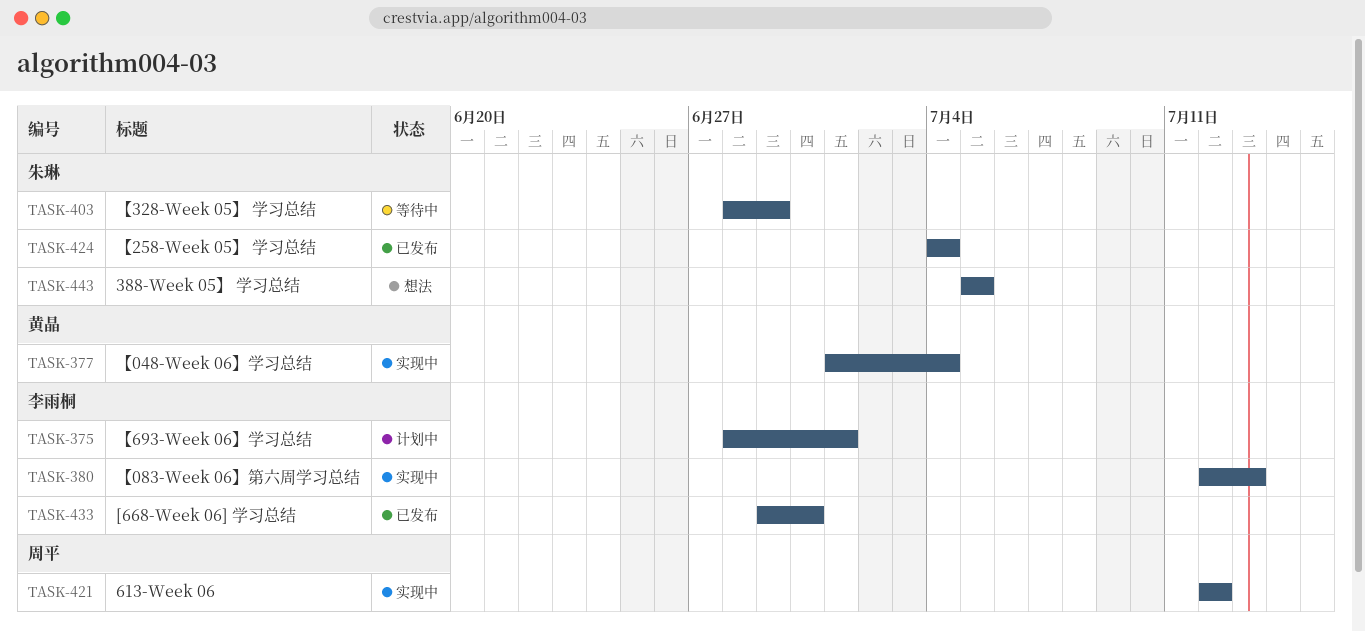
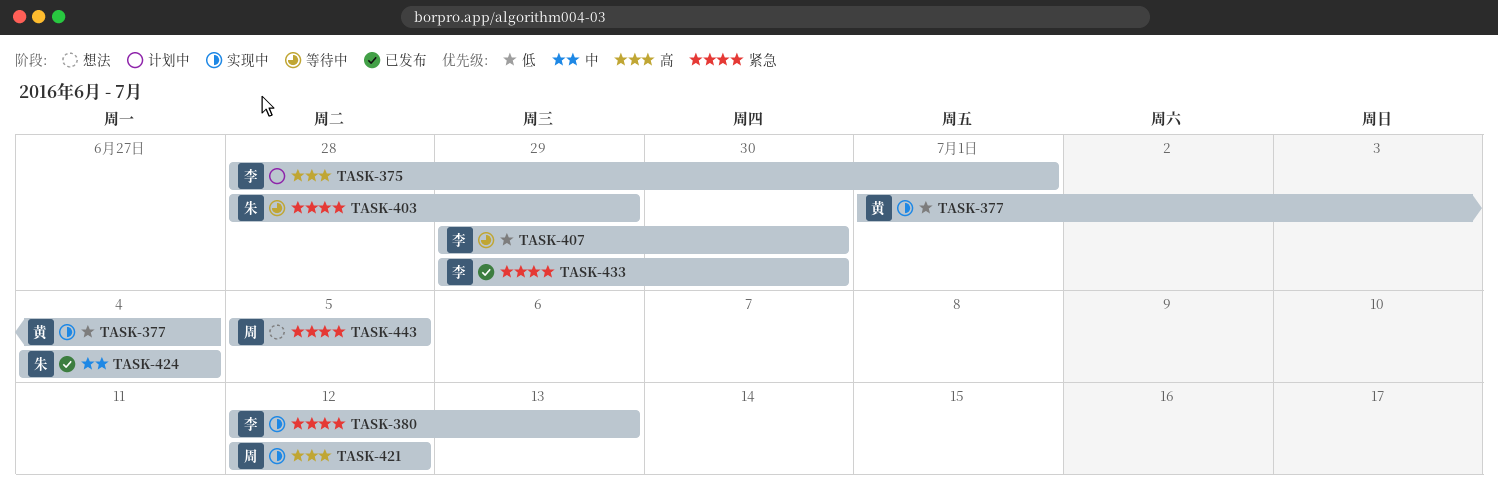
TASK-407: none -> present
TASK-443, owner: 朱琳 -> 周平

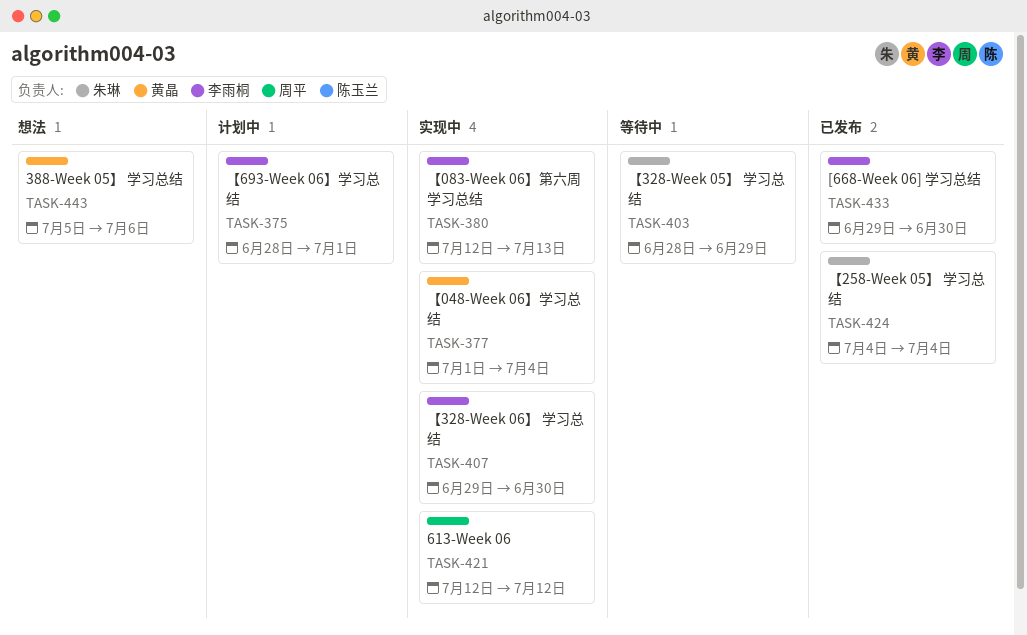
TASK-407, status: 等待中 -> 实现中
TASK-443, owner: 周平 -> 黄晶
TASK-443, due: Jul 5 -> Jul 6

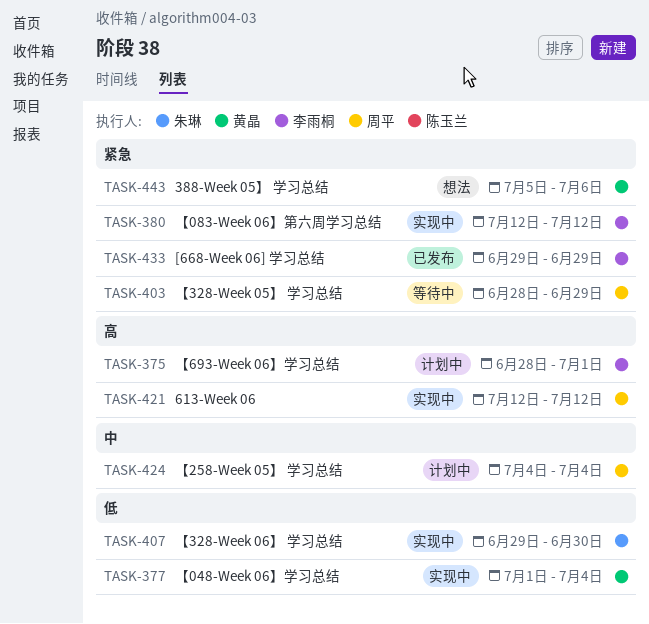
TASK-380, due: Jul 13 -> Jul 12
TASK-403, owner: 朱琳 -> 周平
TASK-407, owner: 李雨桐 -> 朱琳
TASK-424, status: 已发布 -> 计划中
TASK-424, owner: 朱琳 -> 周平
TASK-433, due: Jun 30 -> Jun 29

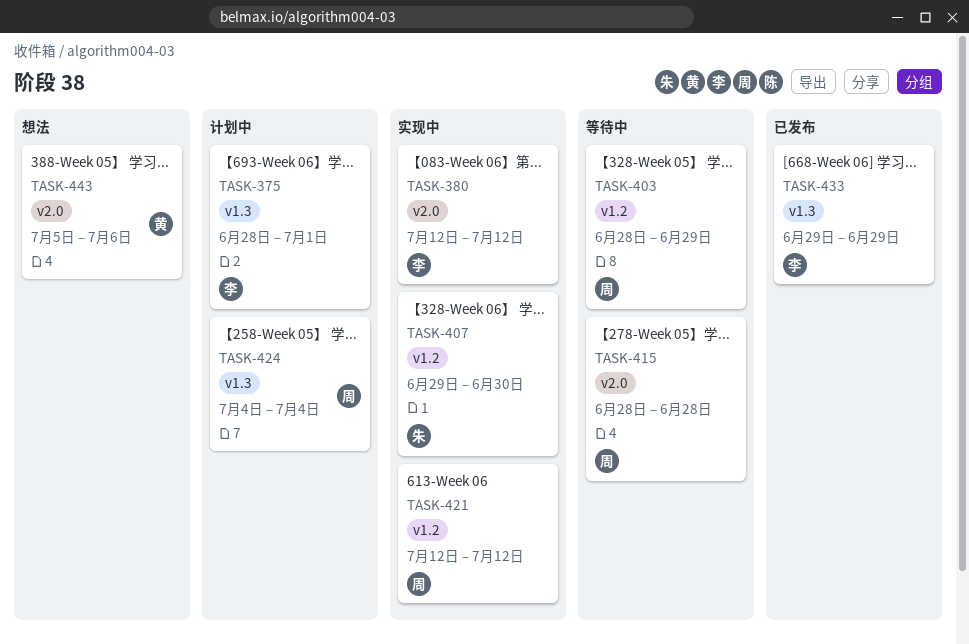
TASK-377: present -> none
TASK-415: none -> present

